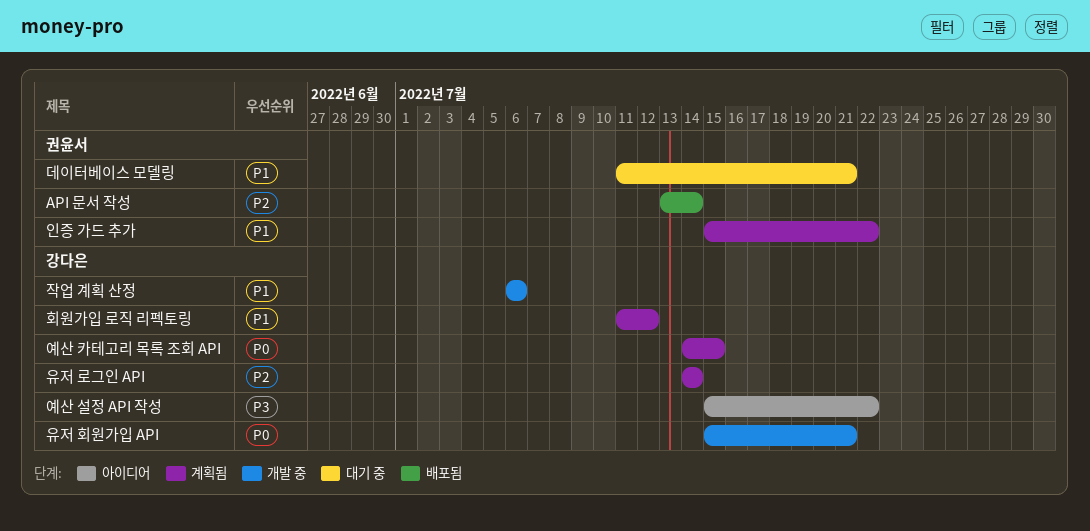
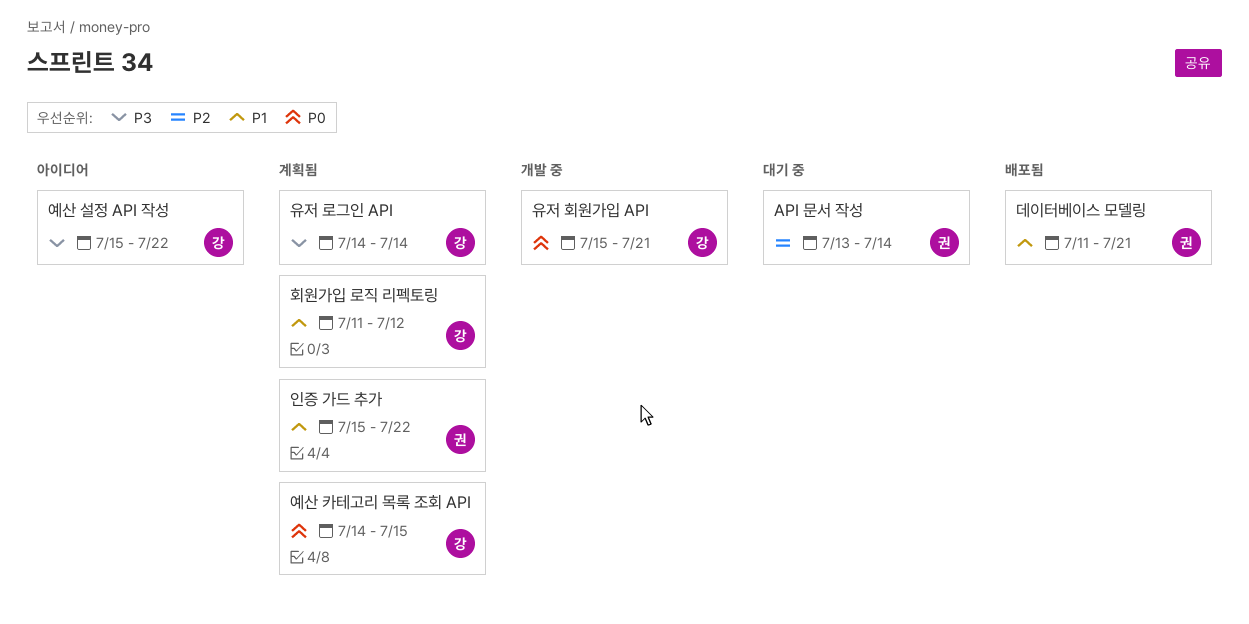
API 문서 작성, status: 배포됨 -> 대기 중
데이터베이스 모델링, status: 대기 중 -> 배포됨
유저 로그인 API, priority: P2 -> P3
작업 계획 산정: present -> none

